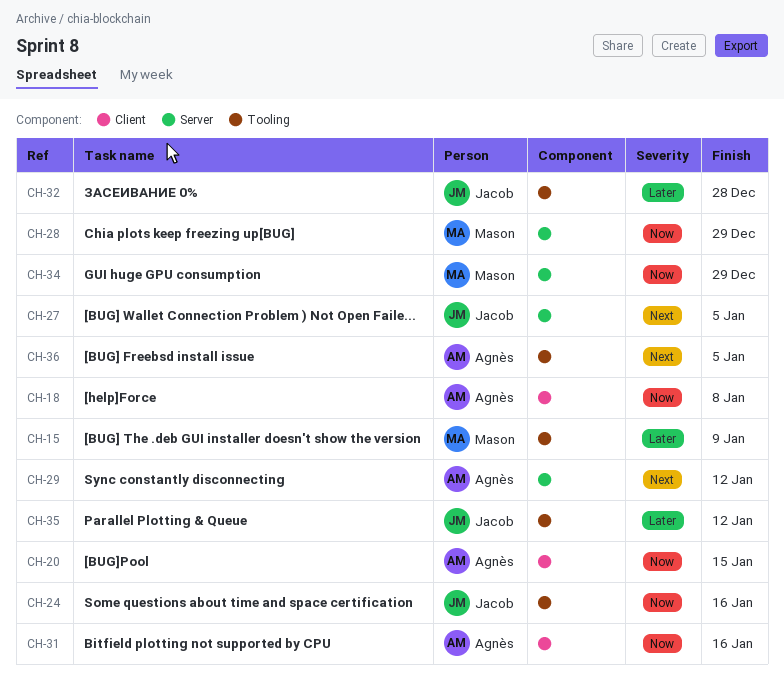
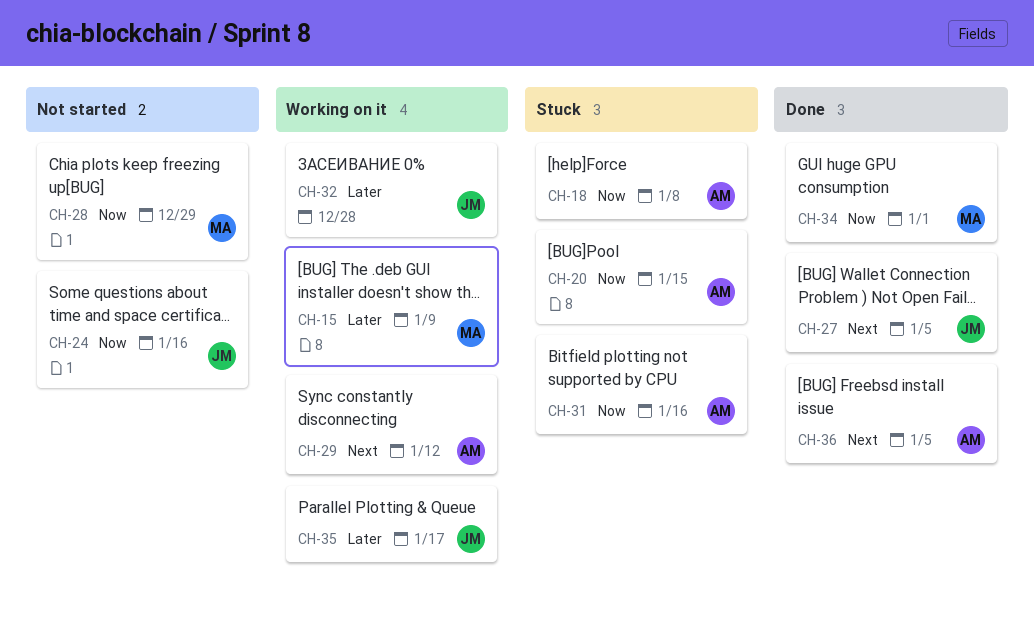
CH-34, due: Dec 29 -> Jan 1
CH-35, due: Jan 12 -> Jan 17

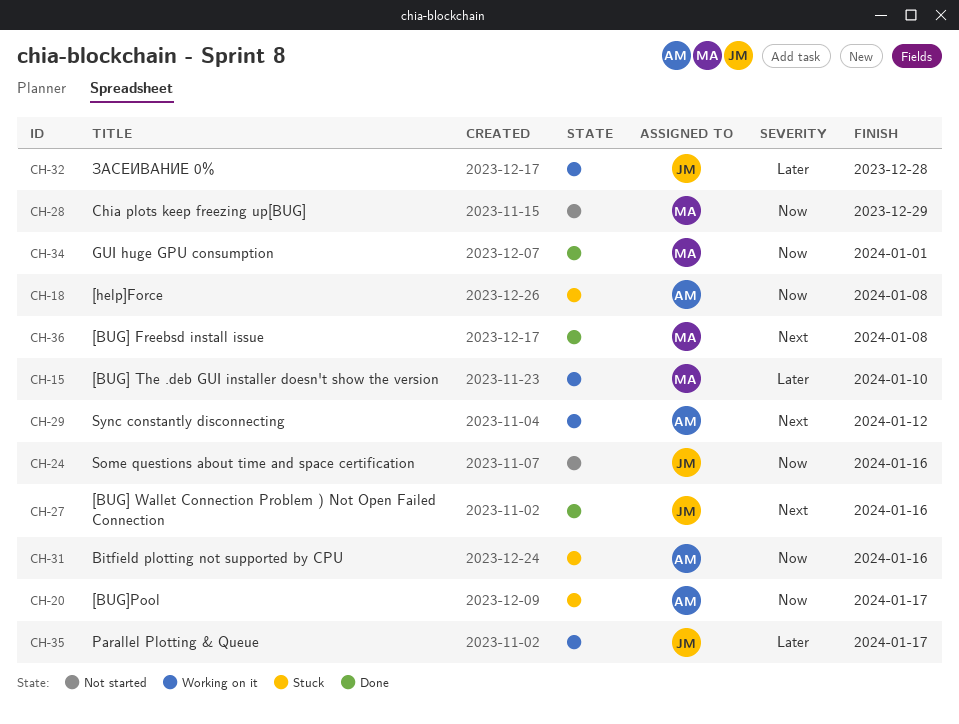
CH-15, due: Jan 9 -> Jan 10
CH-20, due: Jan 15 -> Jan 17
CH-27, due: Jan 5 -> Jan 16
CH-36, owner: AM -> MA
CH-36, due: Jan 5 -> Jan 8

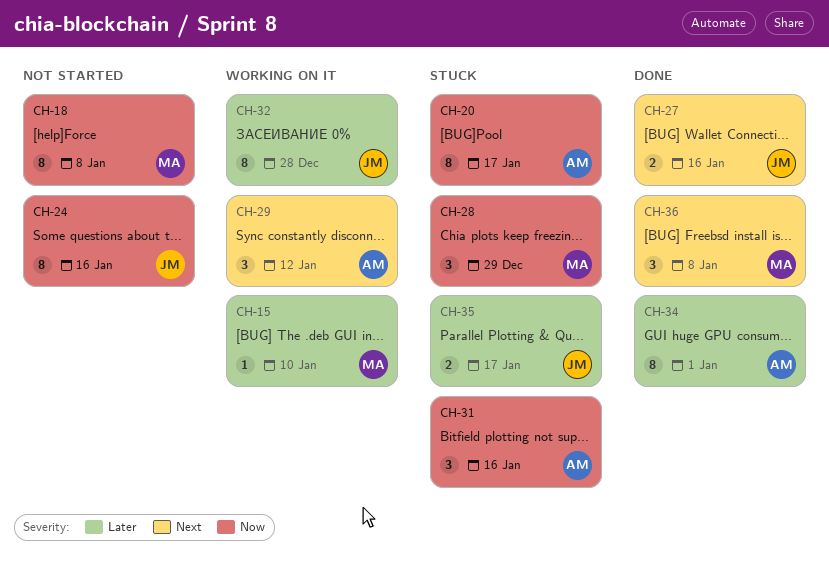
CH-18, status: Stuck -> Not started
CH-18, owner: AM -> MA
CH-28, status: Not started -> Stuck
CH-34, owner: MA -> AM
CH-34, priority: Now -> Later
CH-35, status: Working on it -> Stuck

